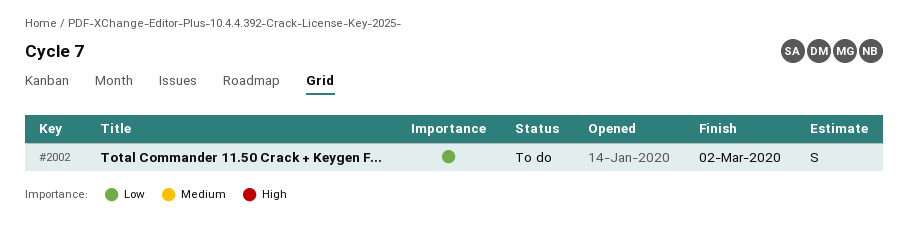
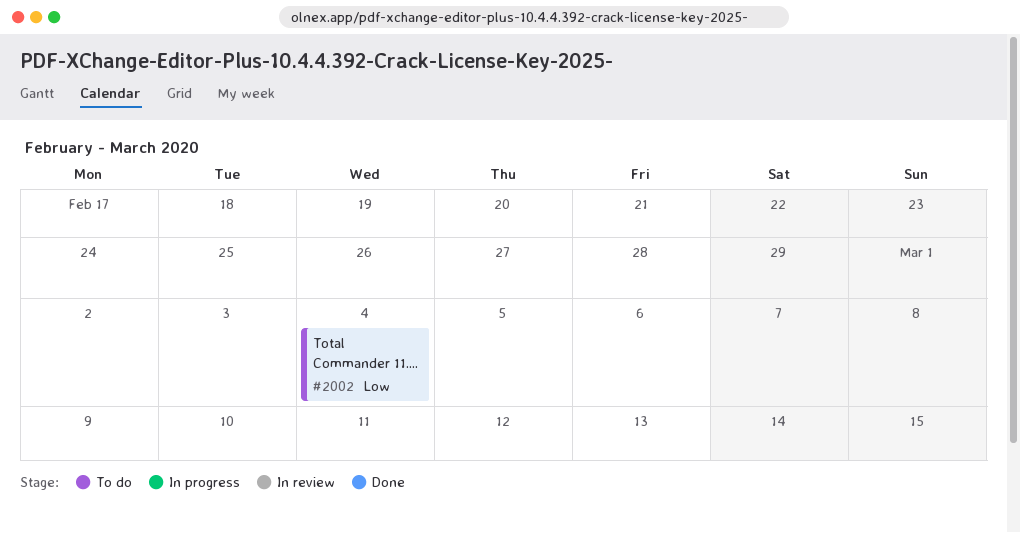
#2002, due: Mar 2 -> Mar 4

